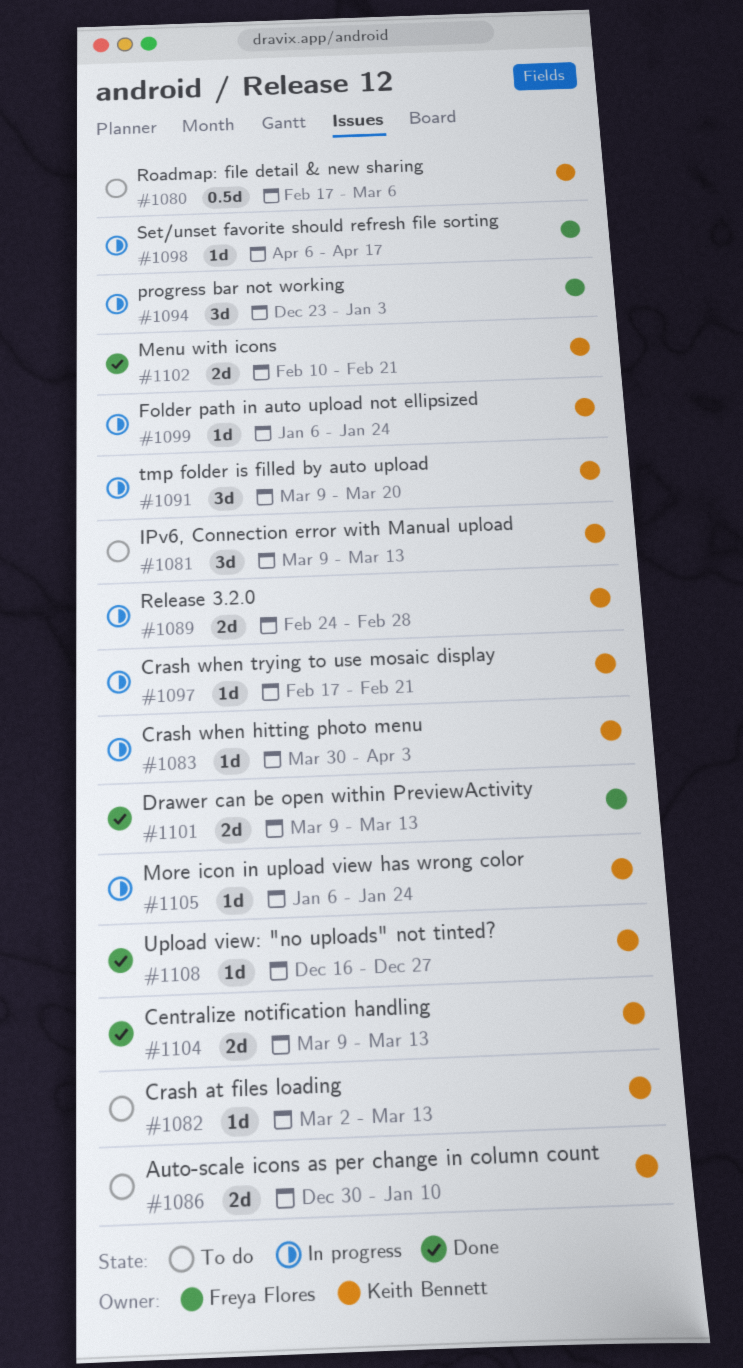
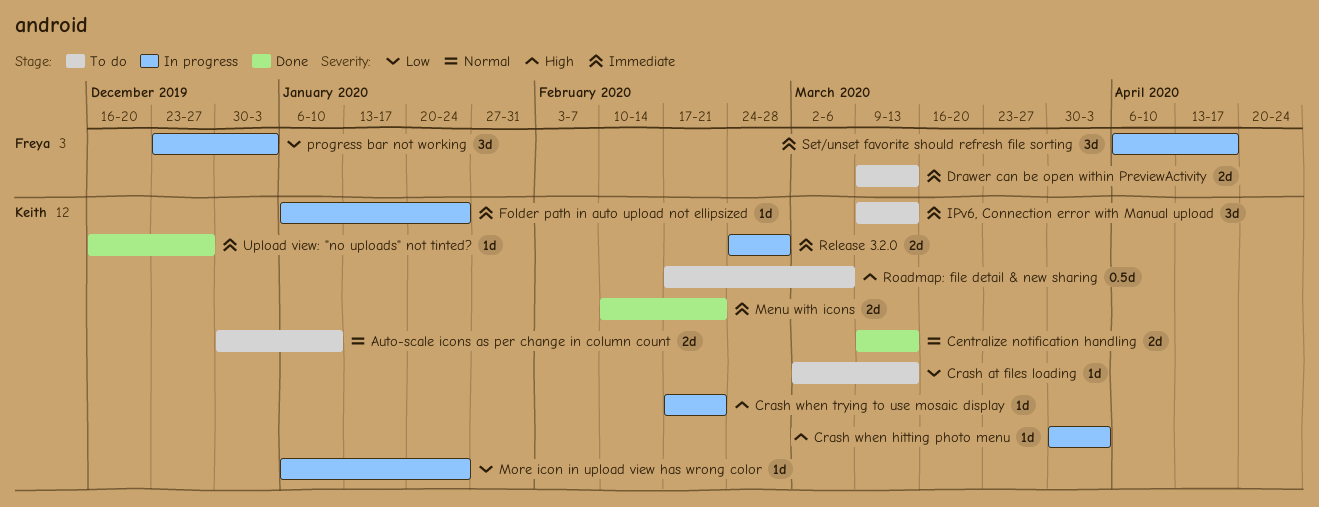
Drawer can be open within PreviewActivity, status: Done -> To do
Set/unset favorite should refresh file sorting, estimate: 1d -> 3d
tmp folder is filled by auto upload: present -> none

